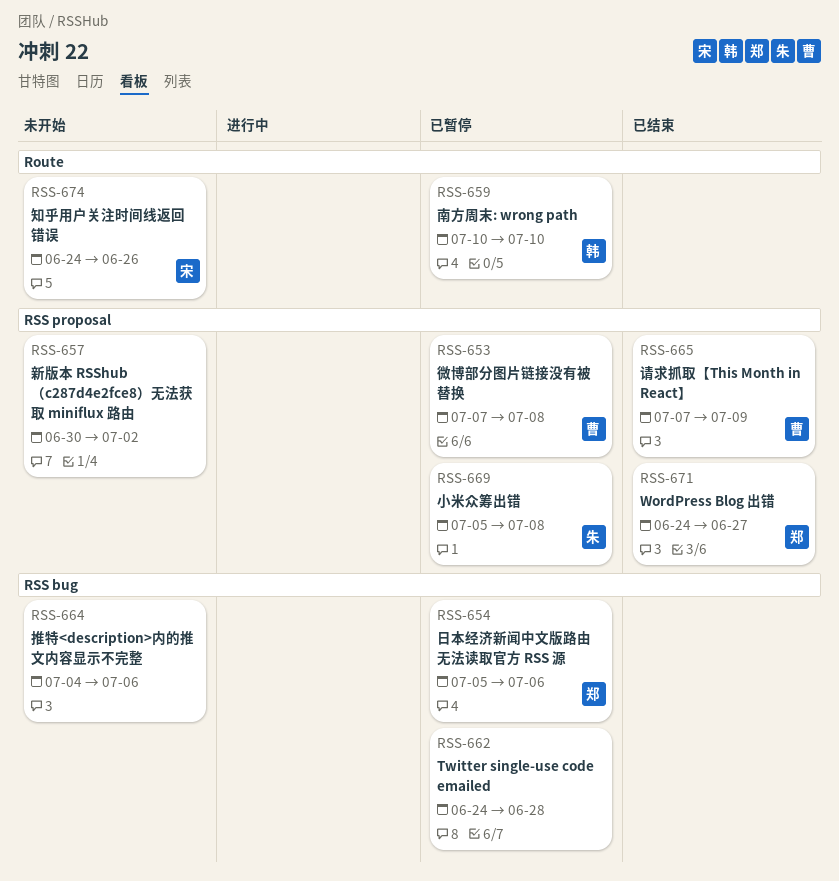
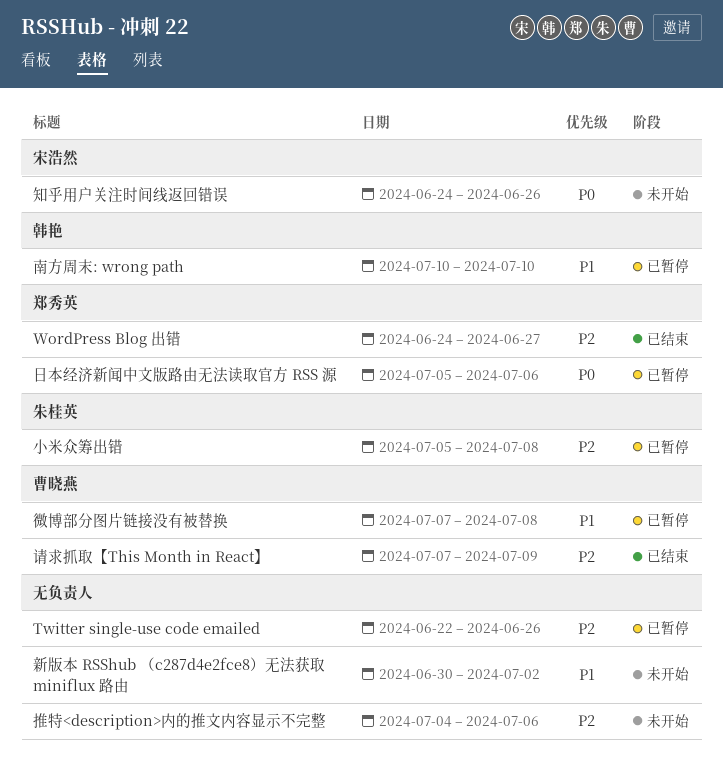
Twitter single-use code emailed, start: Jun 24 -> Jun 22
Twitter single-use code emailed, due: Jun 28 -> Jun 26

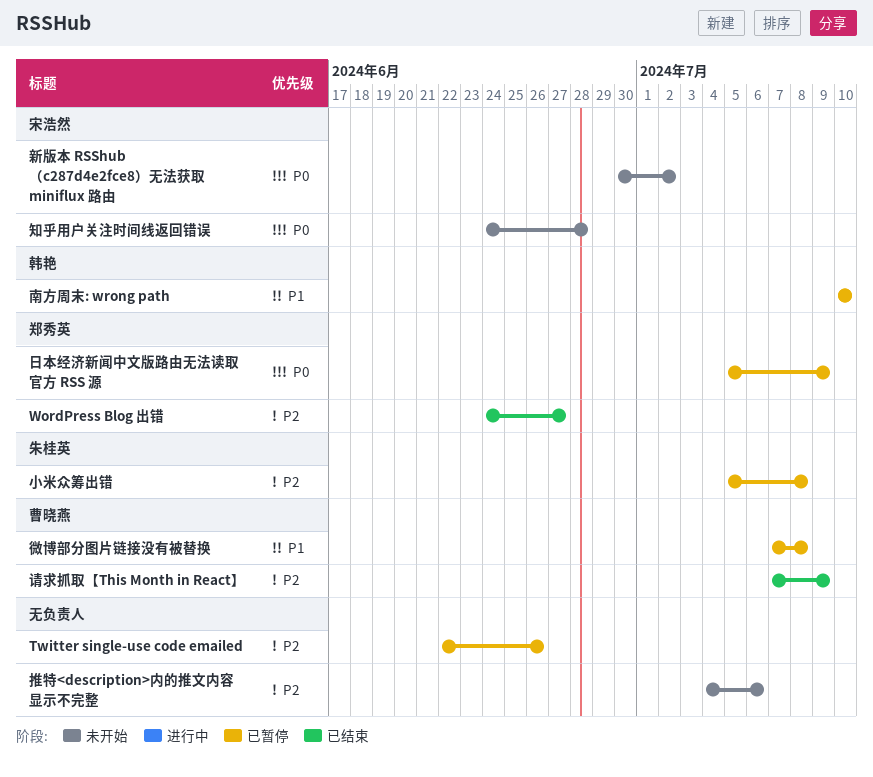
新版本 RSShub （c287d4e2fce8）无法获取 miniflux 路由, owner: none -> 宋浩然
新版本 RSShub （c287d4e2fce8）无法获取 miniflux 路由, priority: P1 -> P0
日本经济新闻中文版路由无法读取官方 RSS 源, due: Jul 6 -> Jul 9
知乎用户关注时间线返回错误, due: Jun 26 -> Jun 28

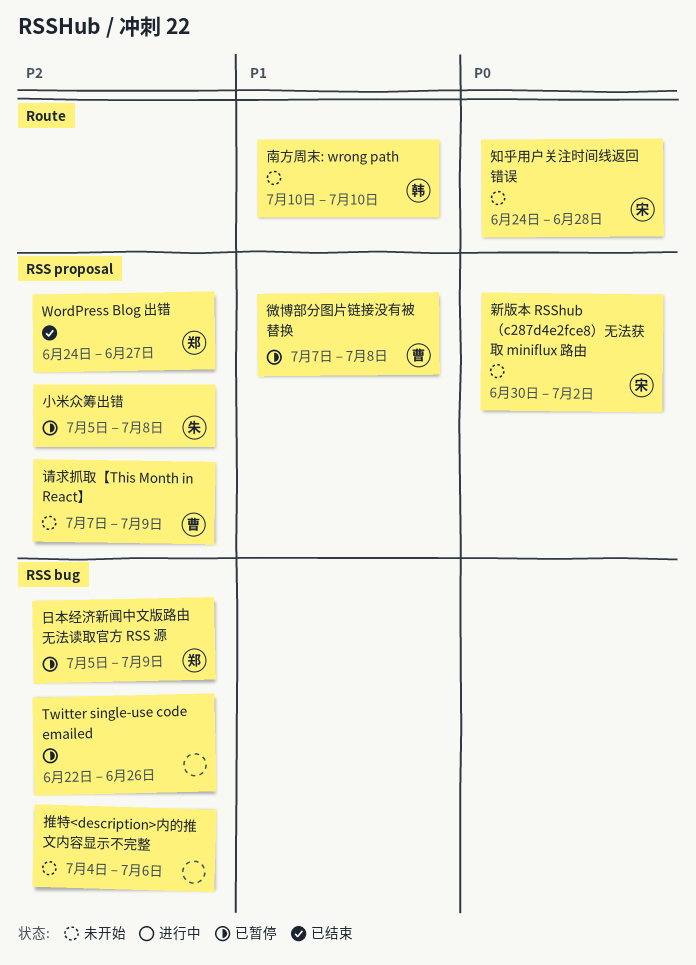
南方周末: wrong path, status: 已暂停 -> 未开始
日本经济新闻中文版路由无法读取官方 RSS 源, priority: P0 -> P2
请求抓取【This Month in React】, status: 已结束 -> 未开始

